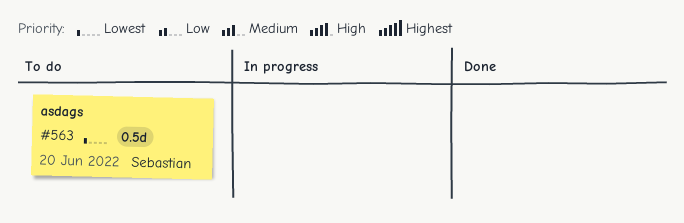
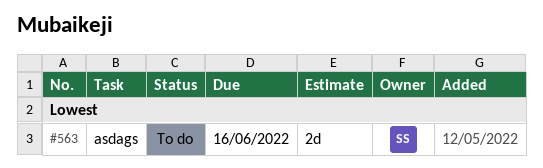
#563, estimate: 0.5d -> 2d
#563, due: Jun 20 -> Jun 16

